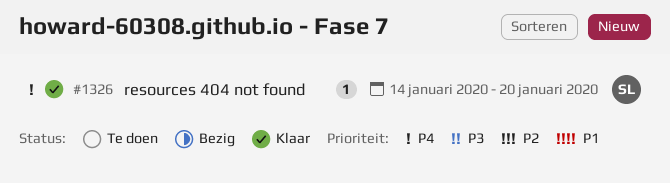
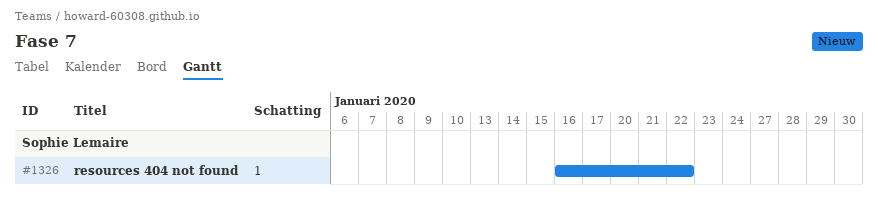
#1326, start: Jan 14 -> Jan 16
#1326, due: Jan 20 -> Jan 22

